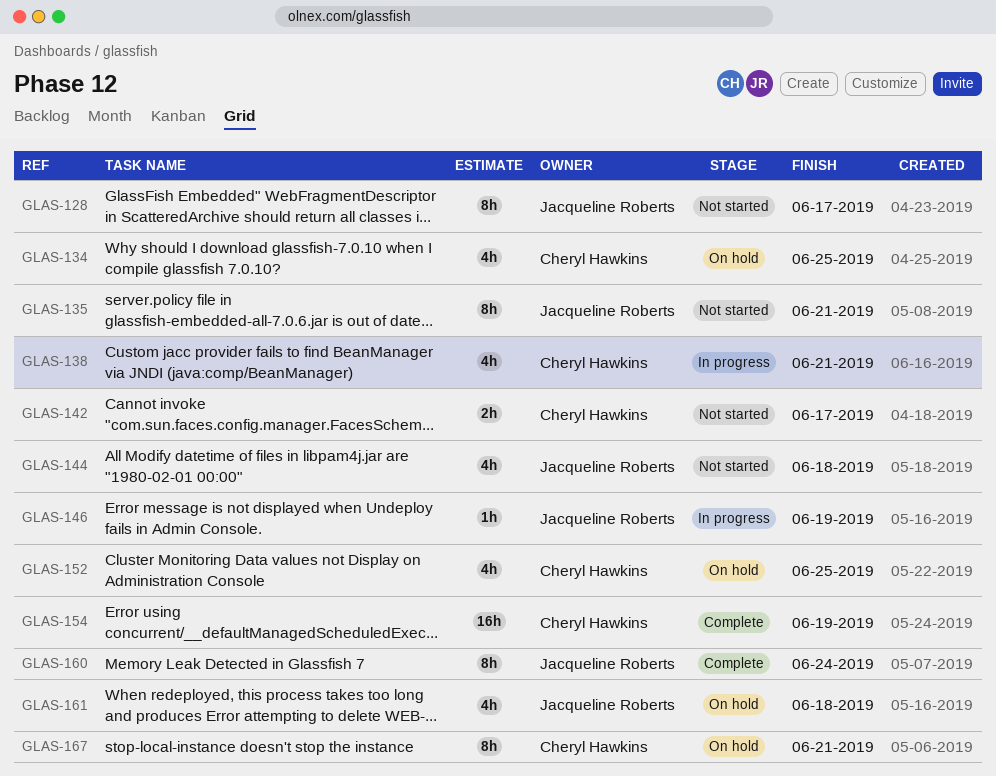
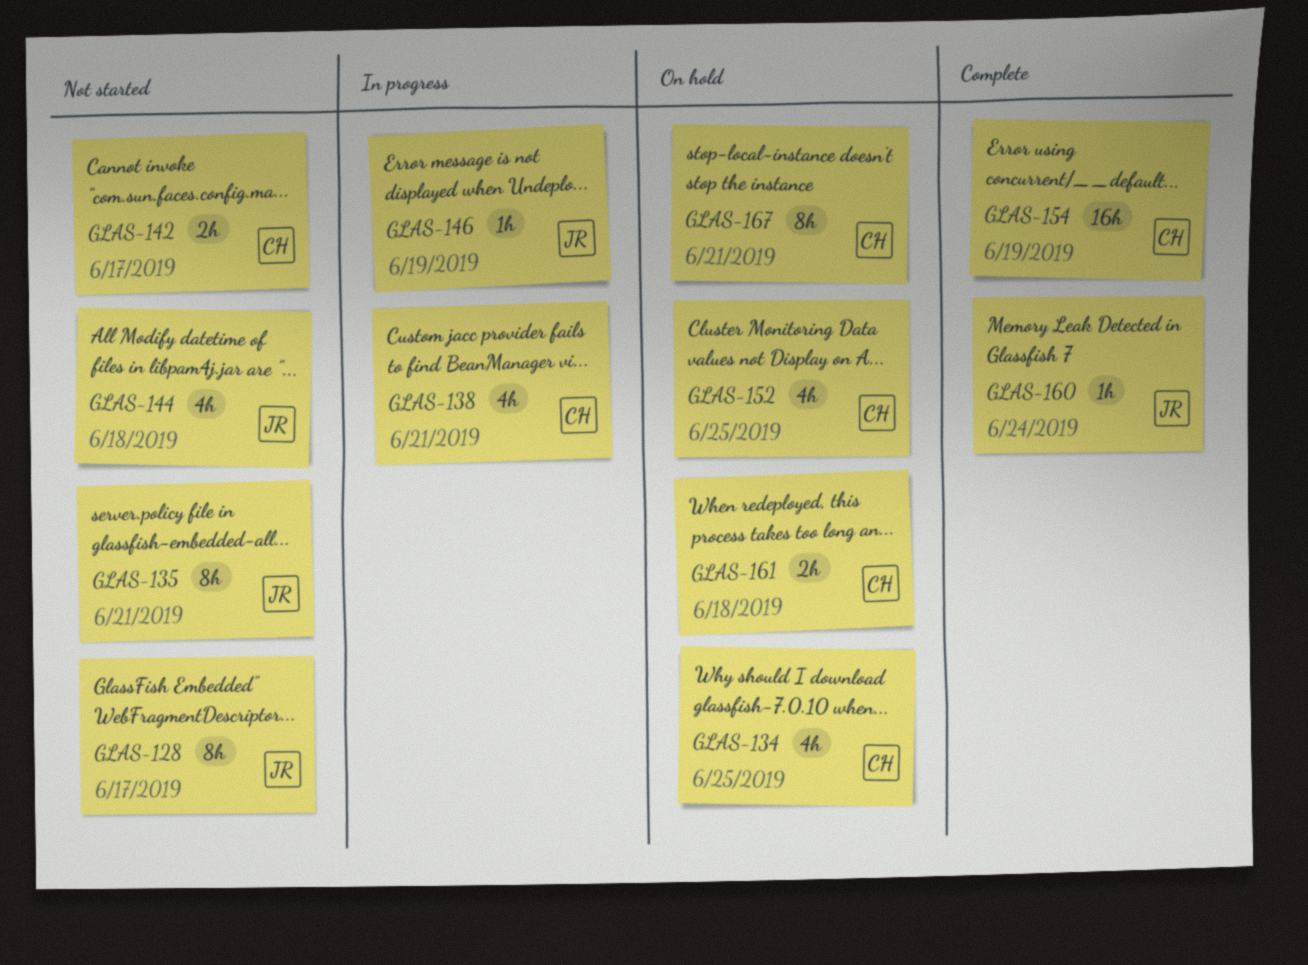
GLAS-160, estimate: 8h -> 1h
GLAS-161, owner: Jacqueline Roberts -> Cheryl Hawkins
GLAS-161, estimate: 4h -> 2h

